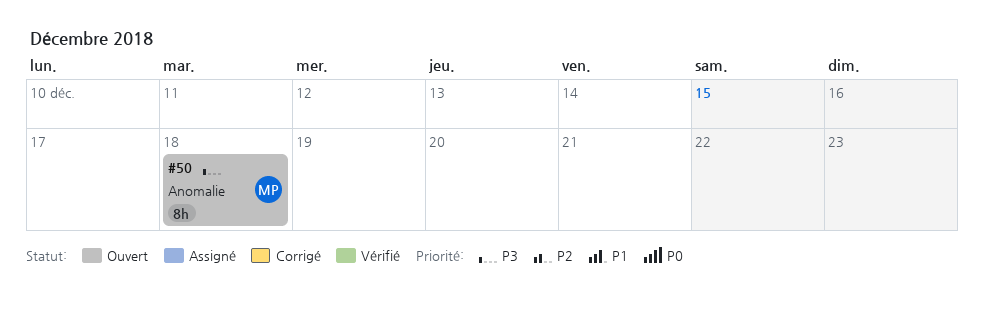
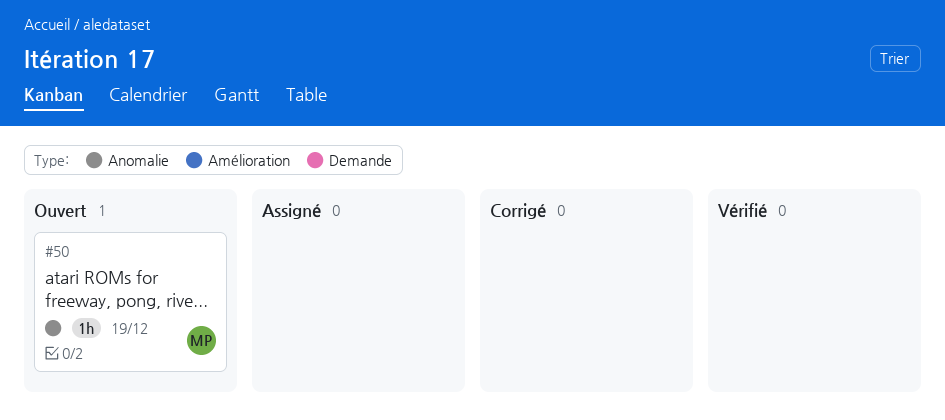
#50, estimate: 8h -> 1h
#50, due: Dec 18 -> Dec 19

